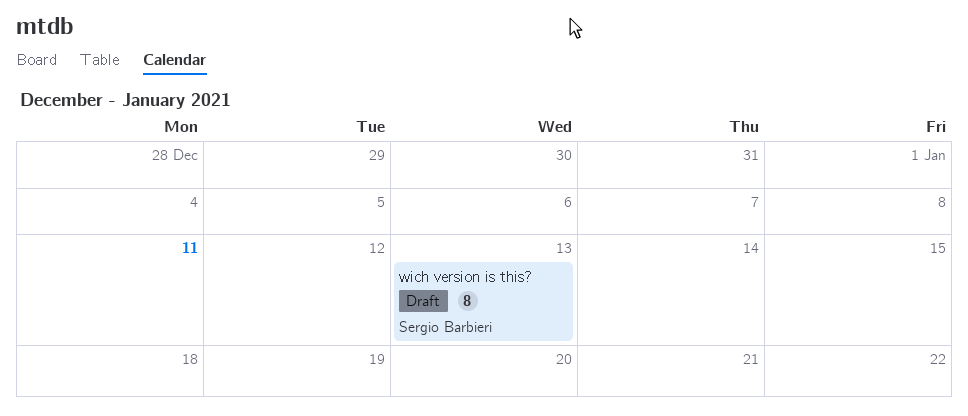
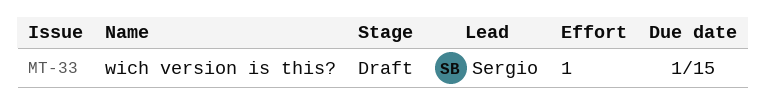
wich version is this?, estimate: 8 -> 1
wich version is this?, due: Jan 13 -> Jan 15

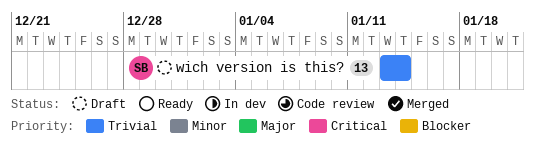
wich version is this?, estimate: 1 -> 13
wich version is this?, due: Jan 15 -> Jan 14

